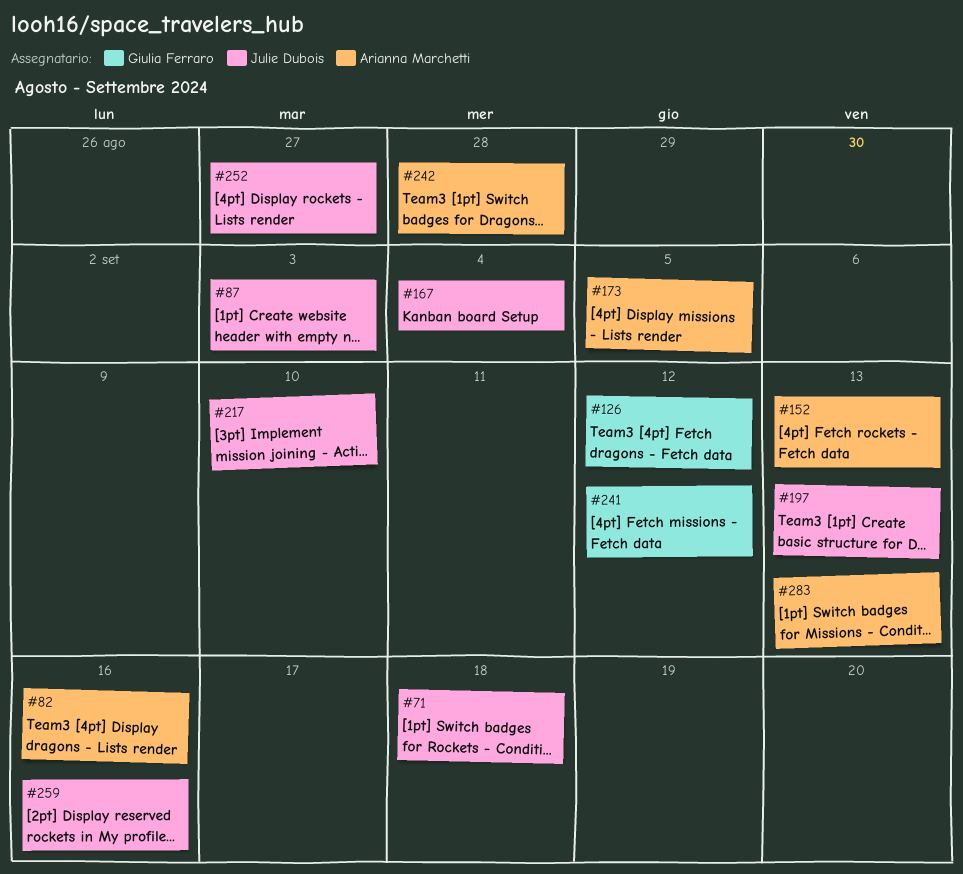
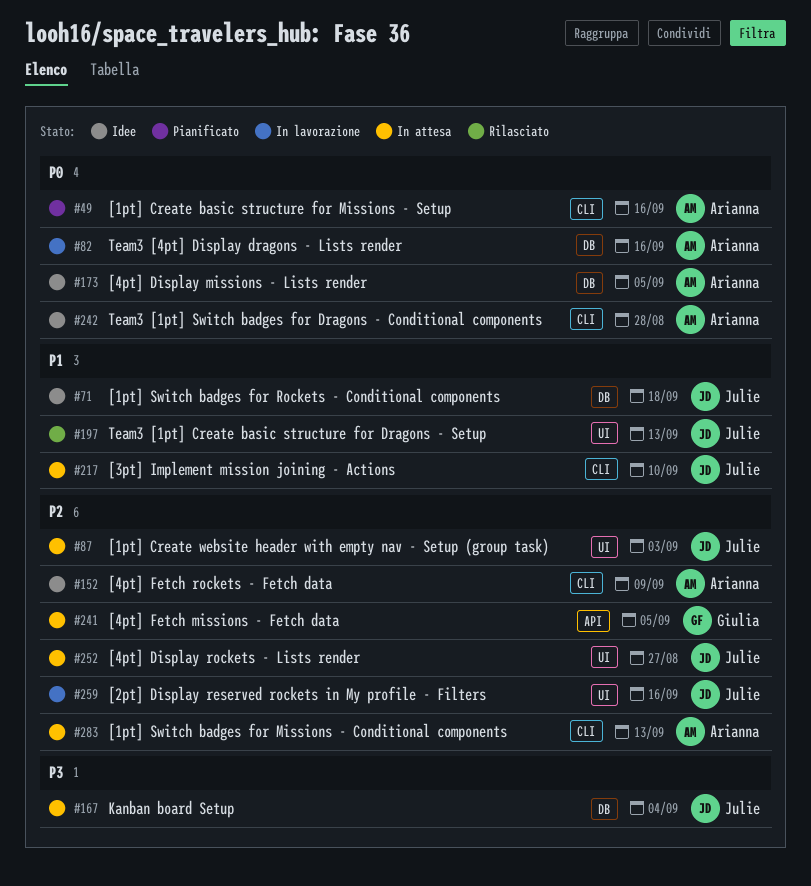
#49: none -> present
#126: present -> none
#152, due: Sep 13 -> Sep 9
#241, due: Sep 12 -> Sep 5

